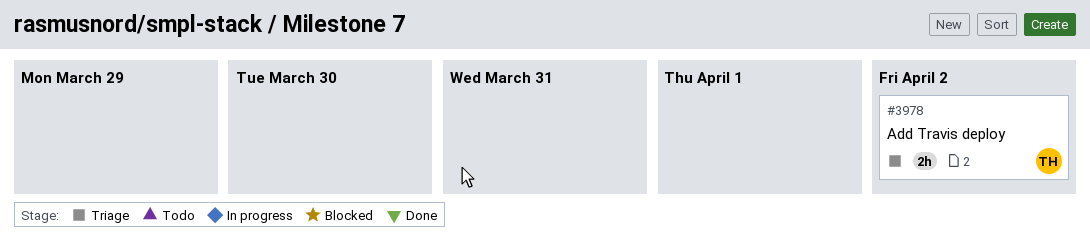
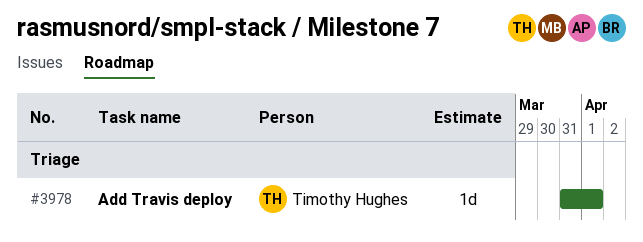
#3978, estimate: 2h -> 1d
#3978, due: Apr 2 -> Apr 1

